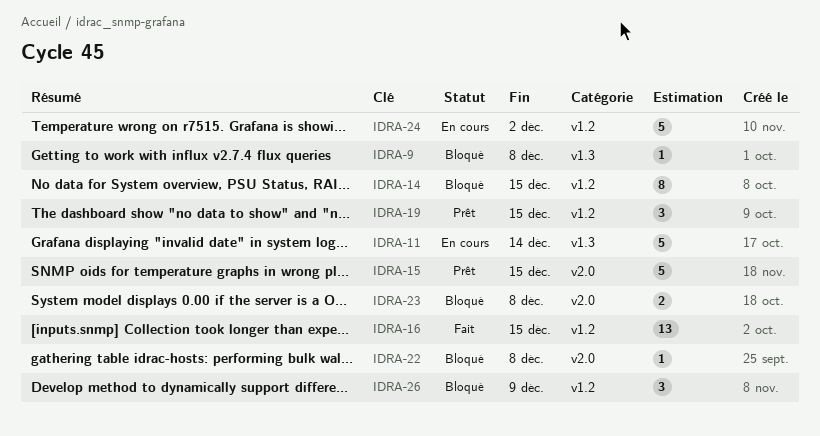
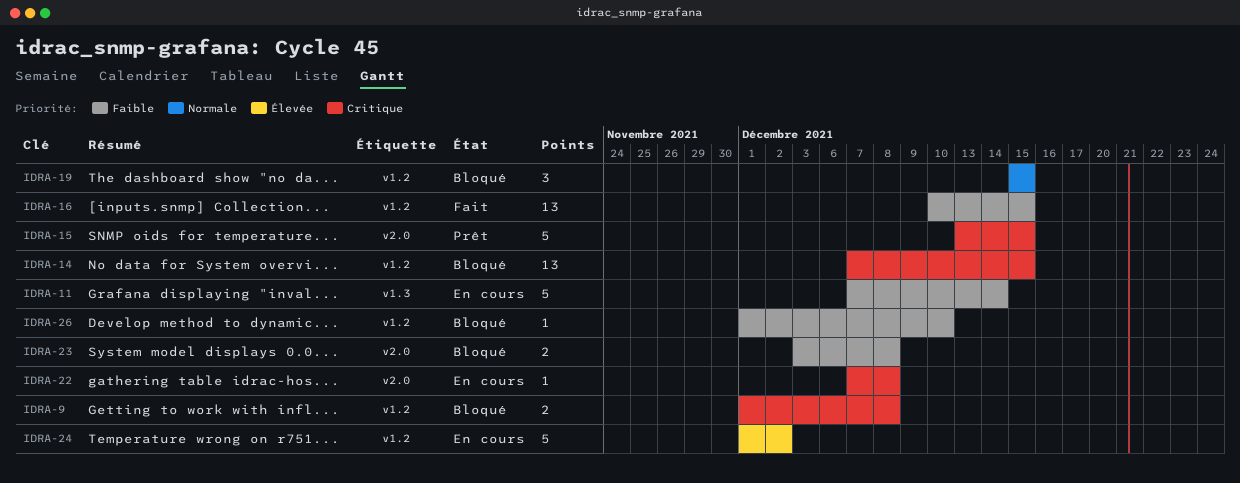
IDRA-9, label: v1.3 -> v1.2
IDRA-9, estimate: 1 -> 2
IDRA-14, estimate: 8 -> 13
IDRA-19, status: Prêt -> Bloqué
IDRA-22, status: Bloqué -> En cours
IDRA-26, estimate: 3 -> 1
IDRA-26, due: Dec 9 -> Dec 10

